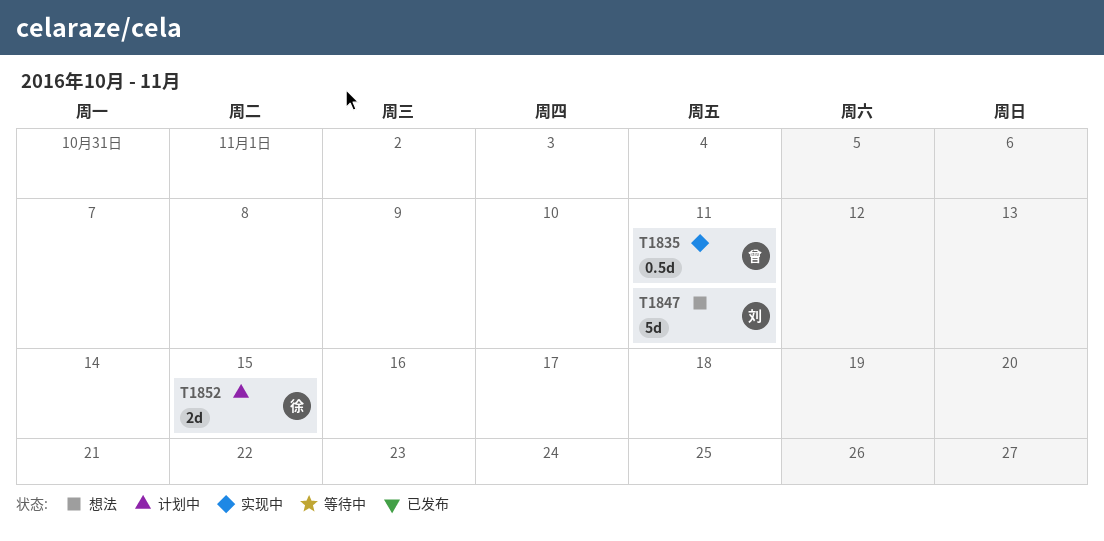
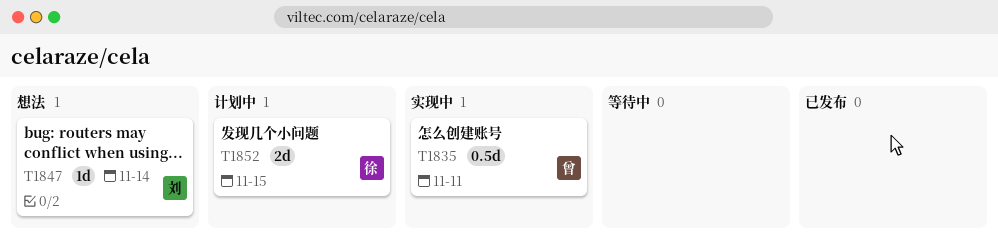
T1847, estimate: 5d -> 1d
T1847, due: Nov 11 -> Nov 14

